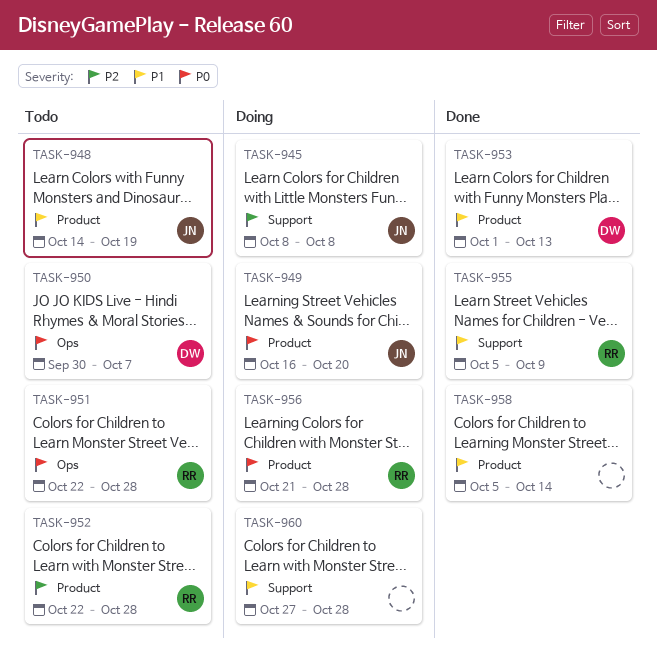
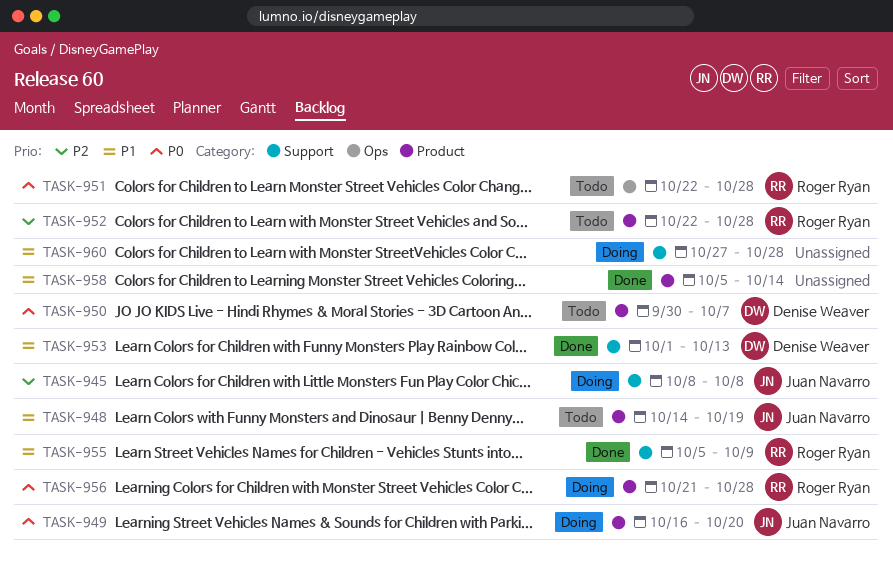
TASK-950, label: Ops -> Product
TASK-953, label: Product -> Support

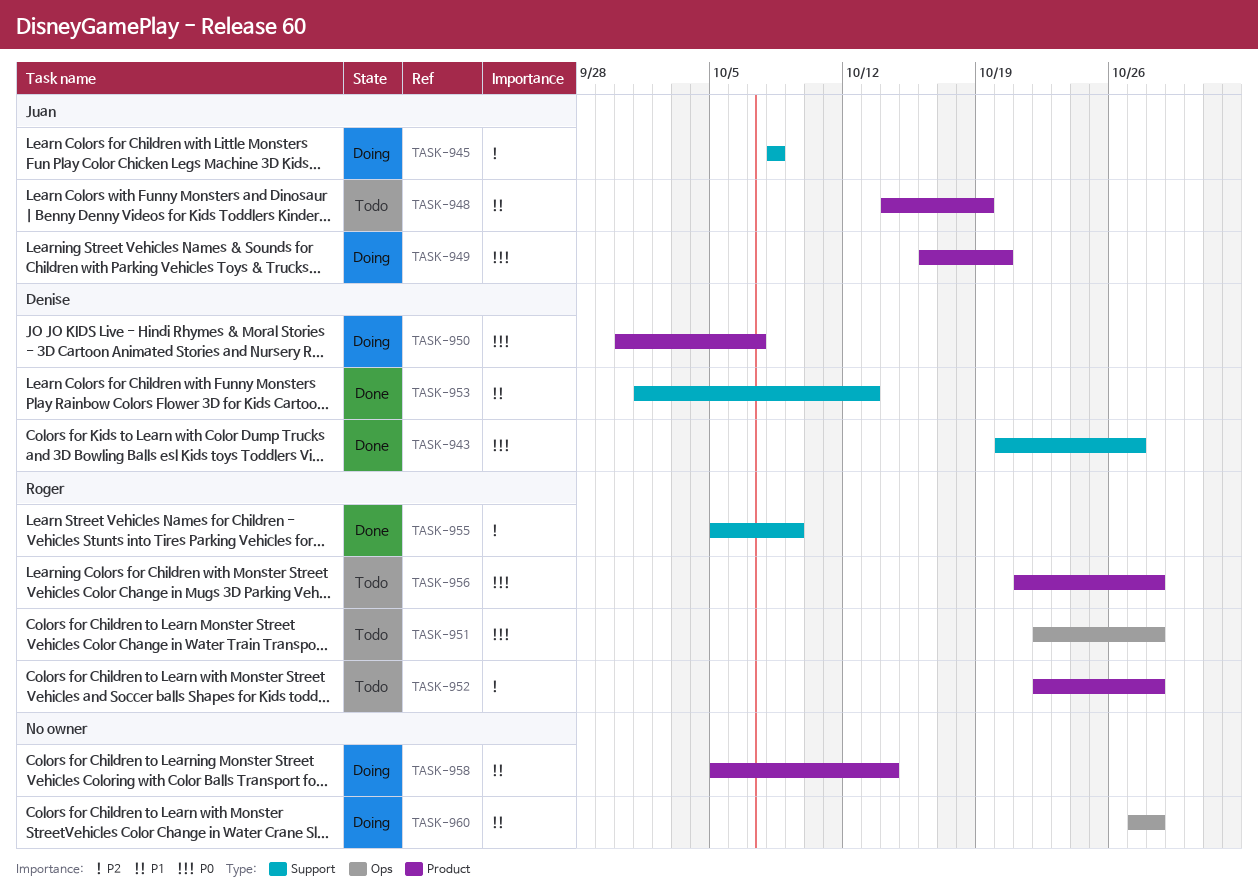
TASK-943: none -> present
TASK-950, status: Todo -> Doing
TASK-955, priority: P1 -> P2
TASK-956, status: Doing -> Todo
TASK-958, status: Done -> Doing
TASK-960, label: Support -> Ops

